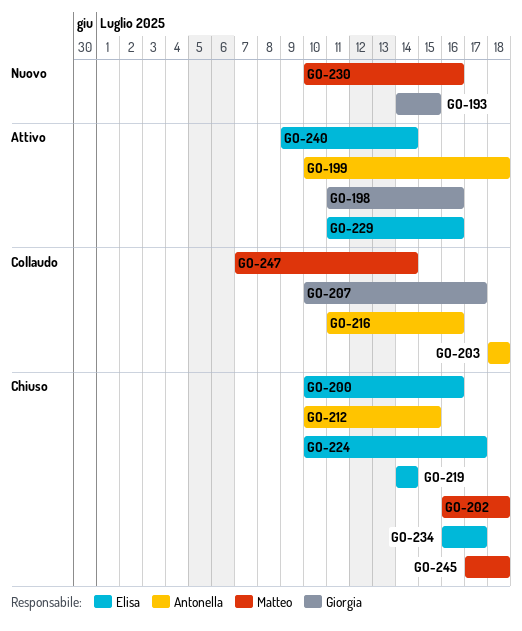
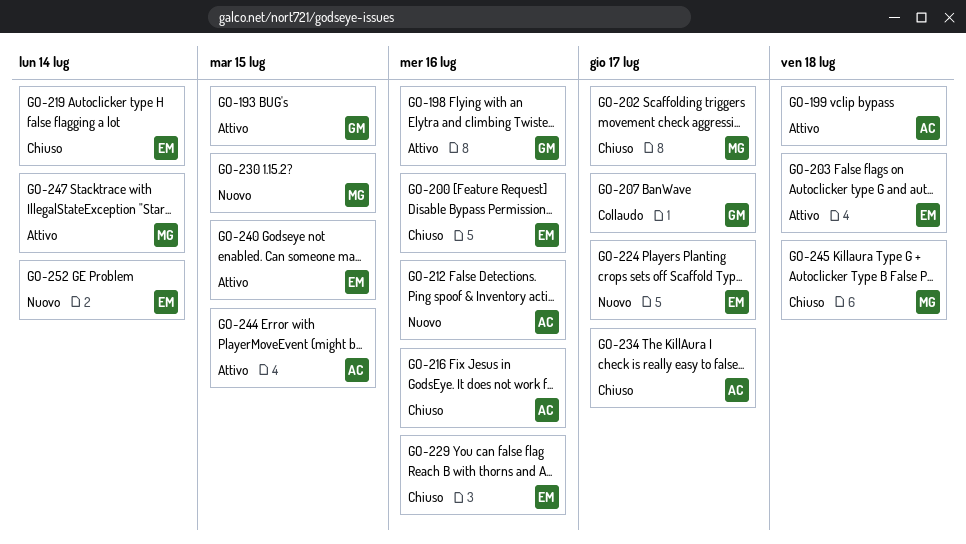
GO-193, status: Nuovo -> Attivo
GO-202, due: Jul 18 -> Jul 17
GO-203, status: Collaudo -> Attivo
GO-203, owner: Antonella -> Elisa
GO-212, status: Chiuso -> Nuovo
GO-212, due: Jul 15 -> Jul 16
GO-216, status: Collaudo -> Chiuso
GO-224, status: Chiuso -> Nuovo
GO-229, status: Attivo -> Chiuso
GO-230, due: Jul 16 -> Jul 15
GO-234, owner: Elisa -> Antonella
GO-240, due: Jul 14 -> Jul 15
GO-244: none -> present
GO-247, status: Collaudo -> Attivo
GO-252: none -> present

